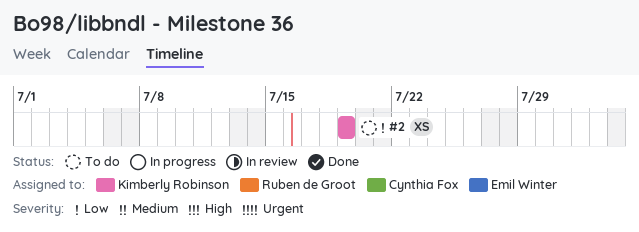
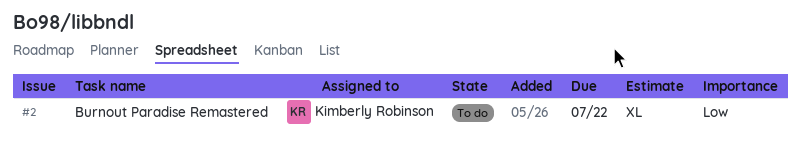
#2, estimate: XS -> XL
#2, due: Jul 19 -> Jul 22

